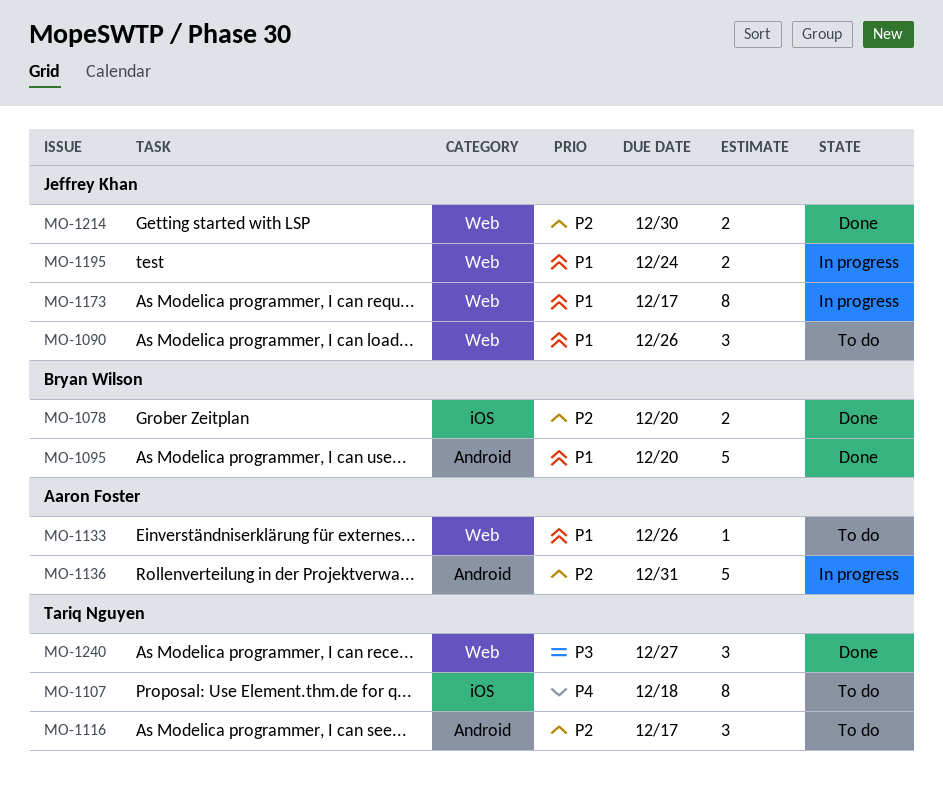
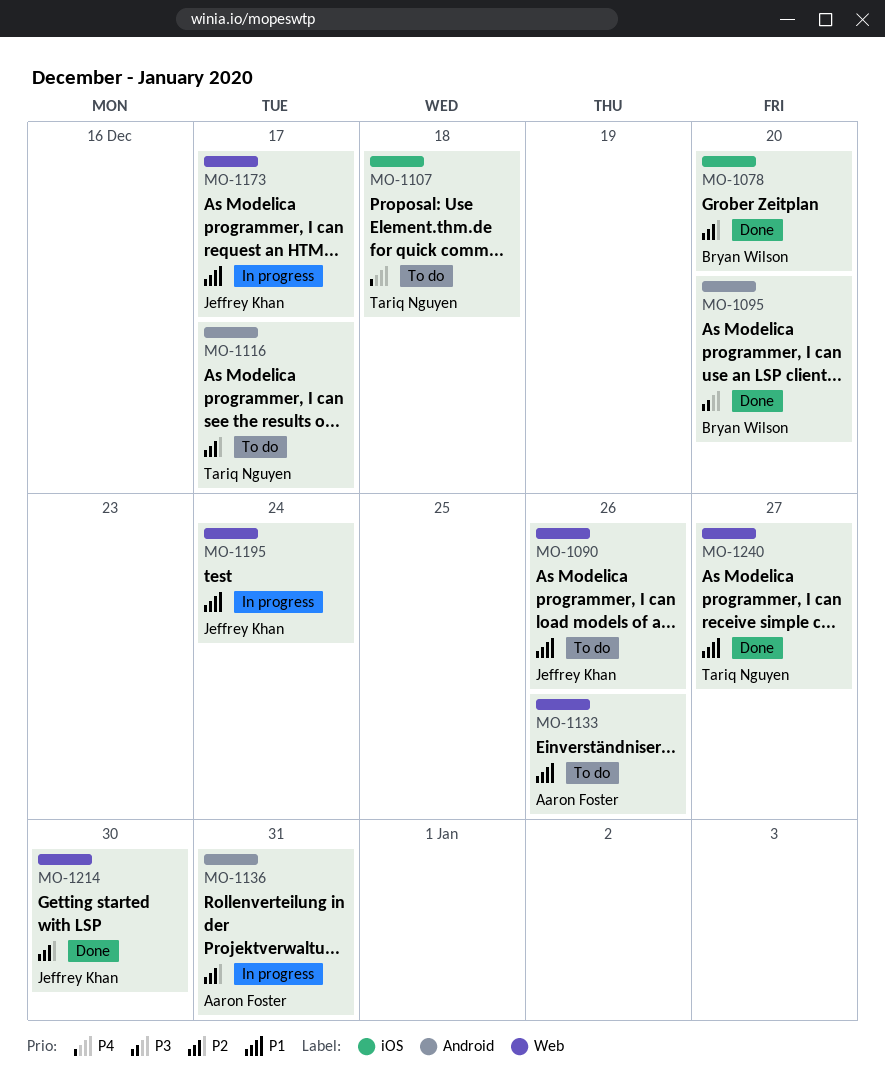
MO-1095, priority: P1 -> P3
MO-1240, priority: P3 -> P1

